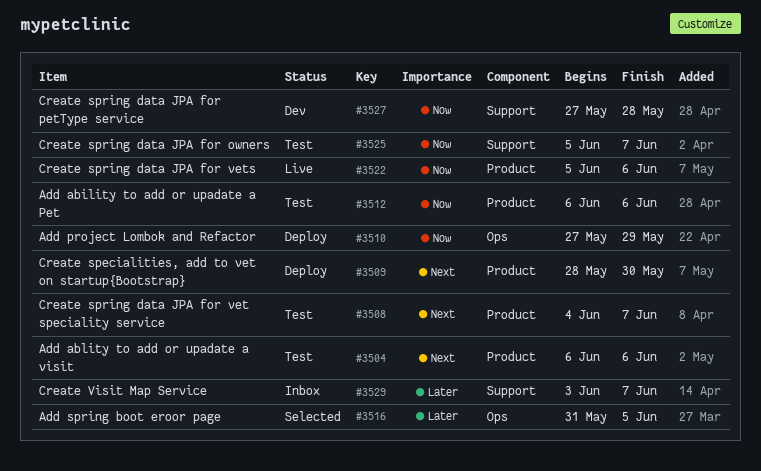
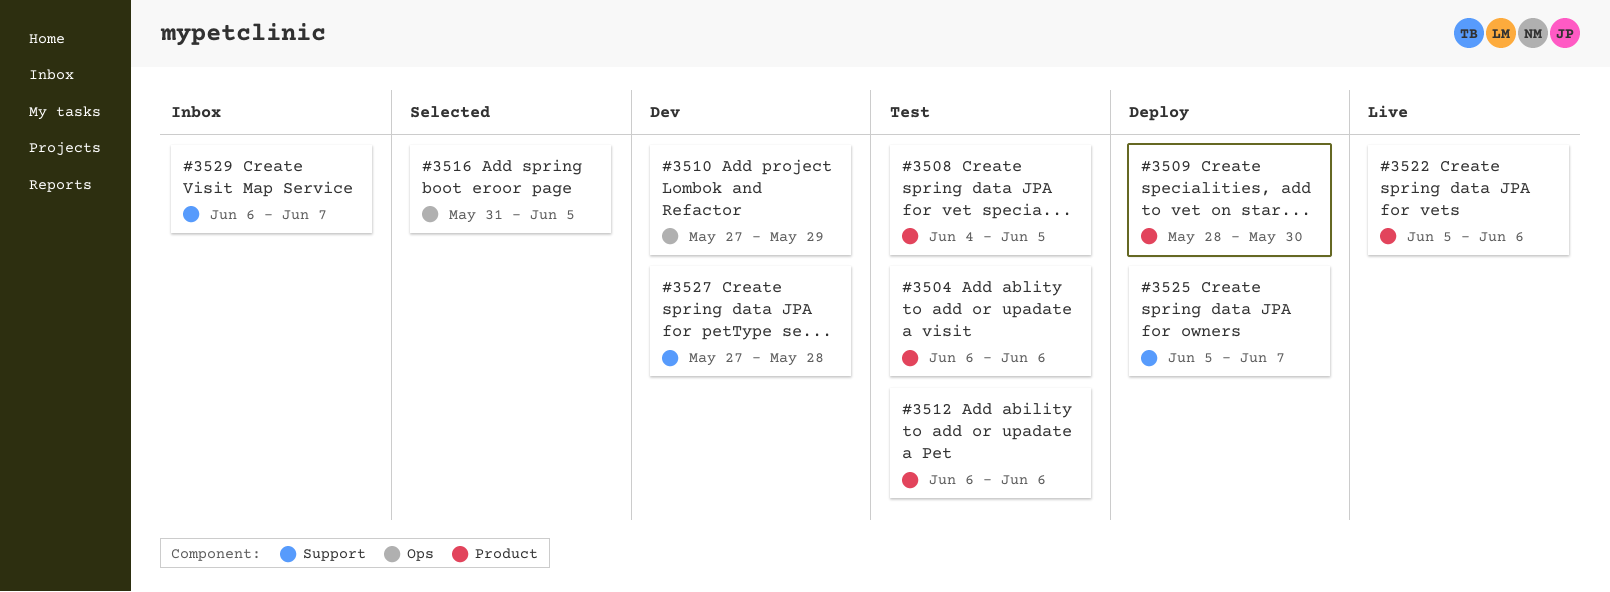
#3508, due: Jun 7 -> Jun 5
#3510, status: Deploy -> Dev
#3525, status: Test -> Deploy
#3529, start: Jun 3 -> Jun 6

